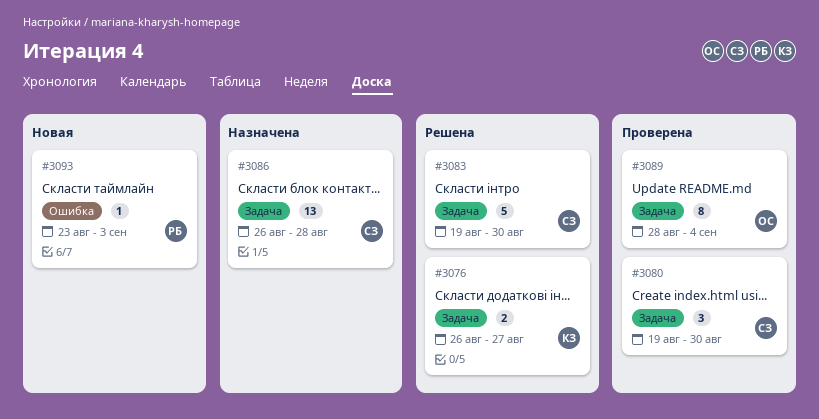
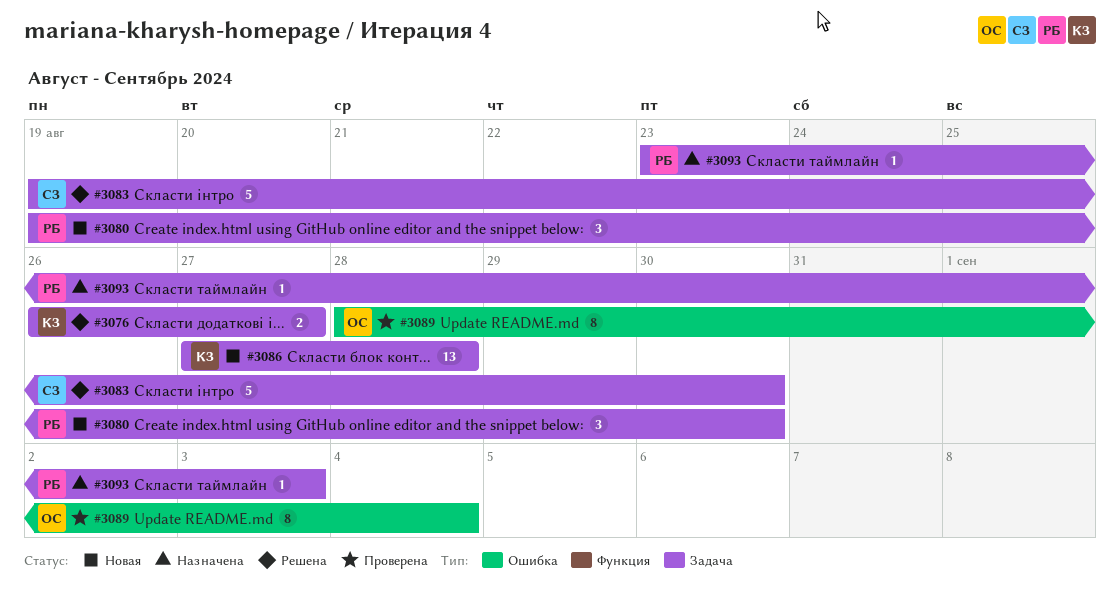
#3080, status: Проверена -> Новая
#3080, owner: СЗ -> РБ
#3086, status: Назначена -> Новая
#3086, owner: СЗ -> КЗ
#3086, start: Aug 26 -> Aug 27
#3089, label: Задача -> Ошибка
#3093, status: Новая -> Назначена
#3093, label: Ошибка -> Задача

